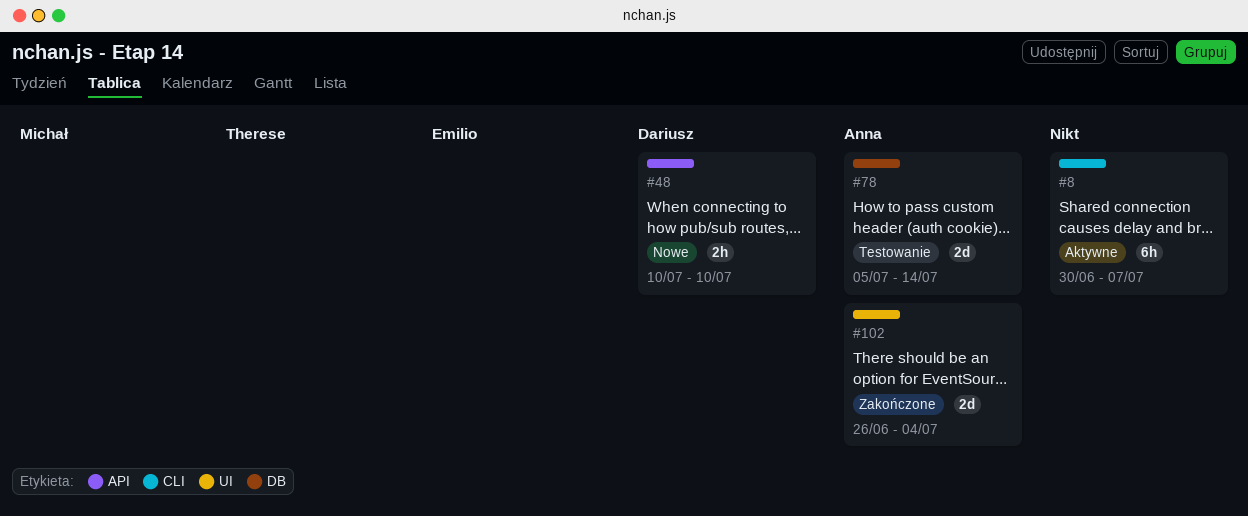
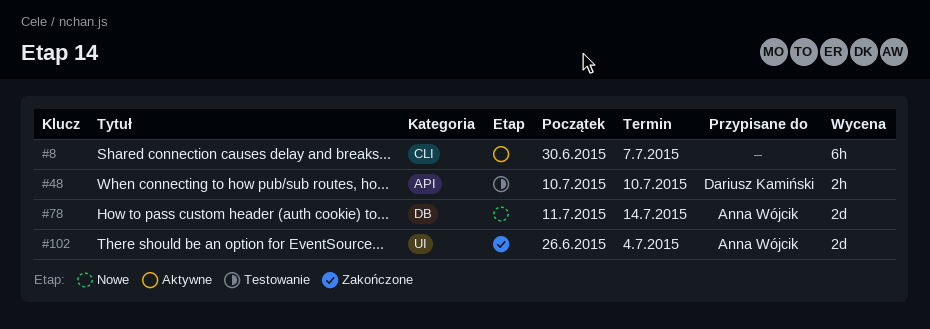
#48, status: Nowe -> Testowanie
#78, status: Testowanie -> Nowe
#78, start: Jul 5 -> Jul 11

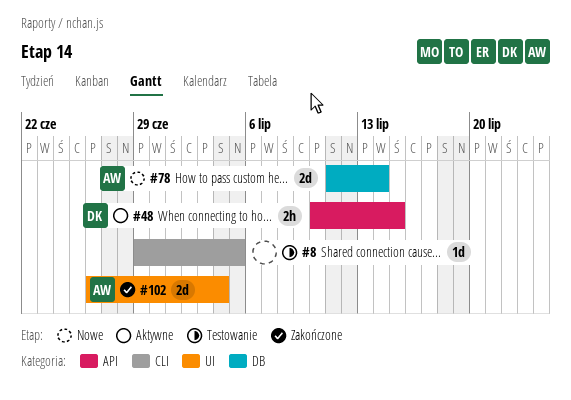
#8, status: Aktywne -> Testowanie
#8, estimate: 6h -> 1d
#8, start: Jun 30 -> Jun 29
#8, due: Jul 7 -> Jul 5
#48, status: Testowanie -> Aktywne
#48, due: Jul 10 -> Jul 15

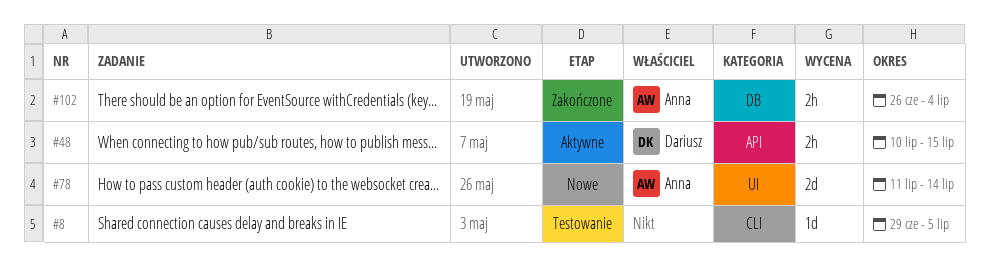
#78, label: DB -> UI
#102, label: UI -> DB
#102, estimate: 2d -> 2h

